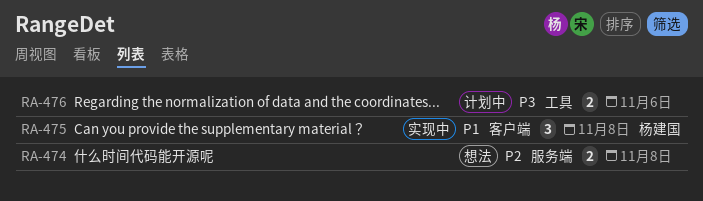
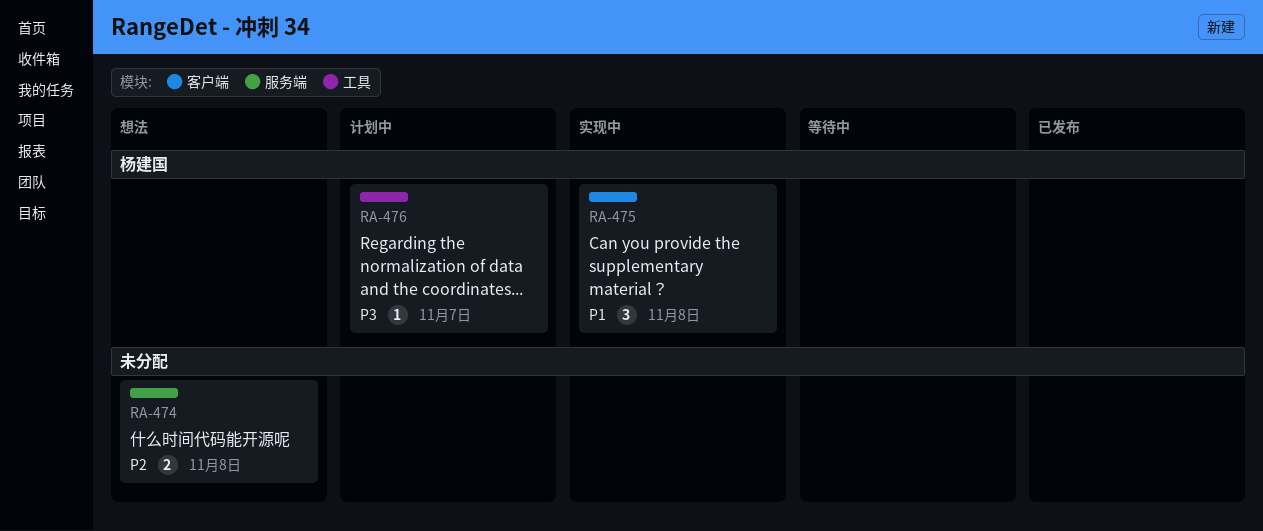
RA-476, owner: none -> 杨建国
RA-476, estimate: 2 -> 1
RA-476, due: Nov 6 -> Nov 7

